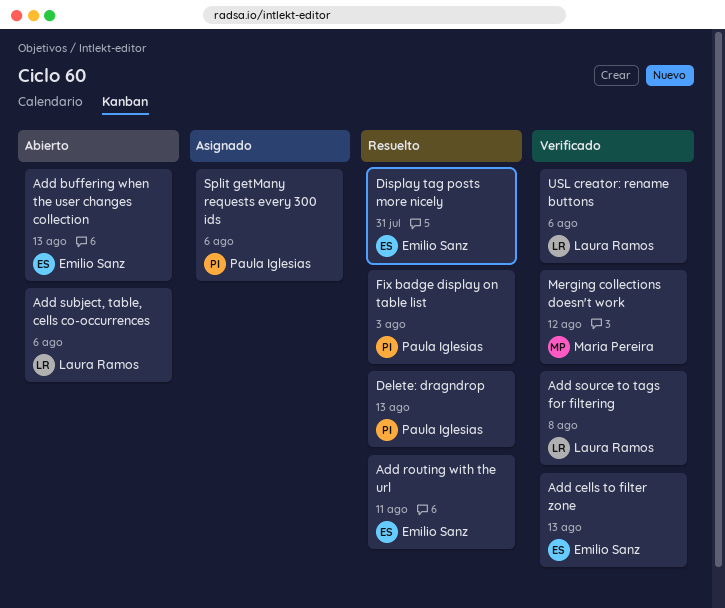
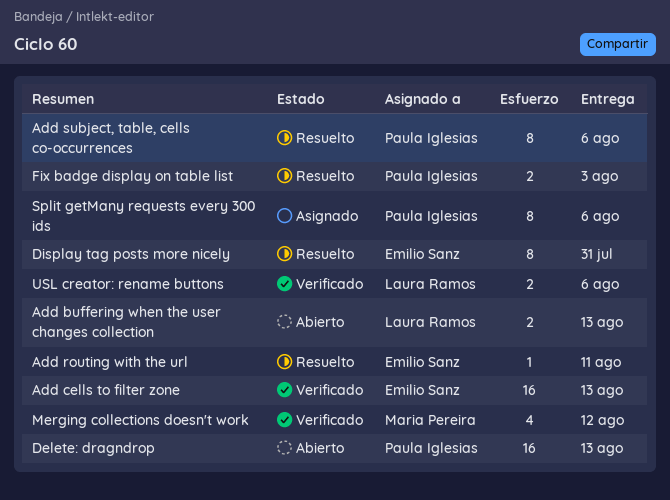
Add buffering when the user changes collection, owner: Emilio Sanz -> Laura Ramos
Add source to tags for filtering: present -> none
Add subject, table, cells co-occurrences, status: Abierto -> Resuelto
Add subject, table, cells co-occurrences, owner: Laura Ramos -> Paula Iglesias
Delete: dragndrop, status: Resuelto -> Abierto

